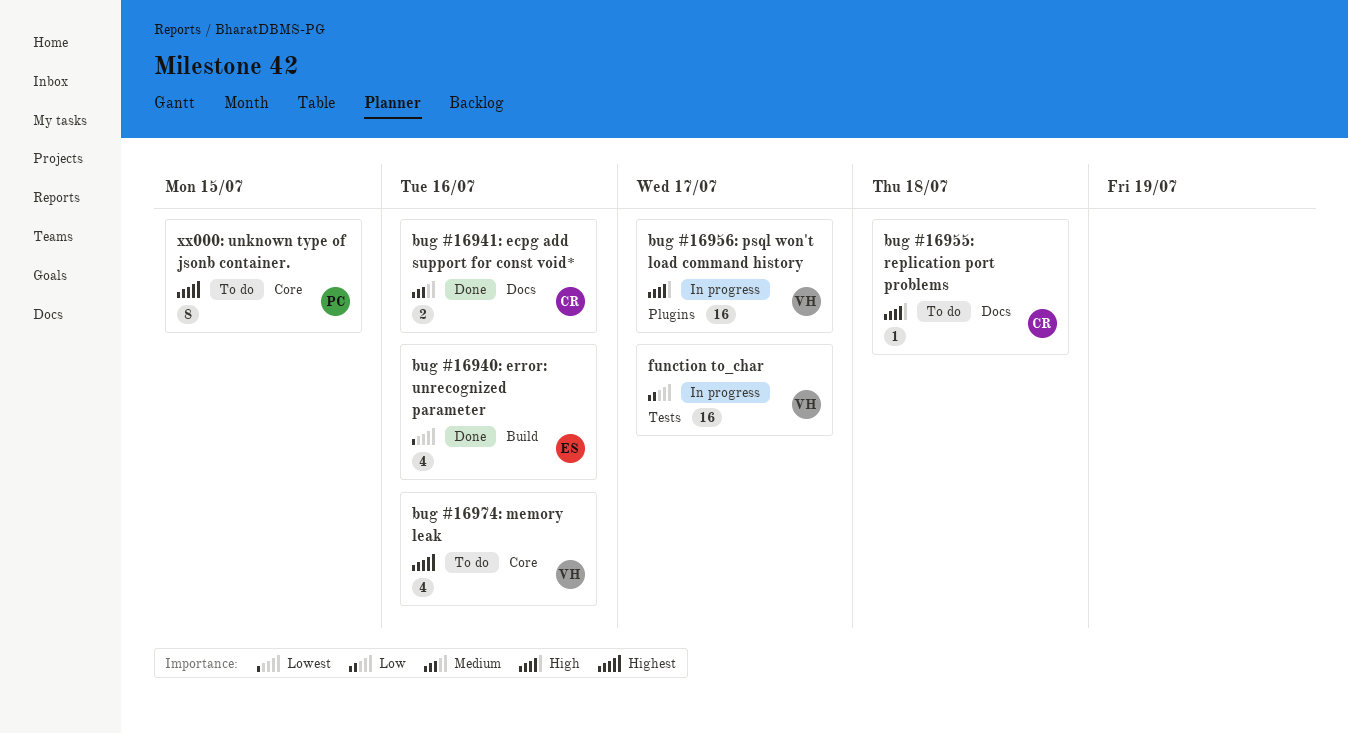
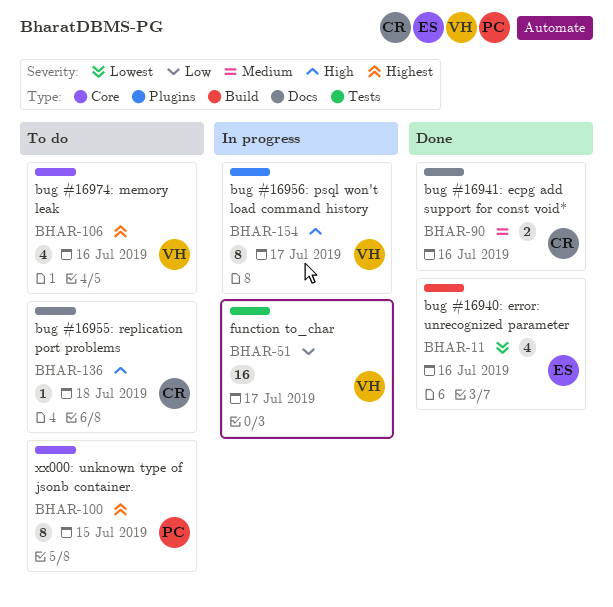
bug #16956: psql won't load command history, estimate: 16 -> 8

